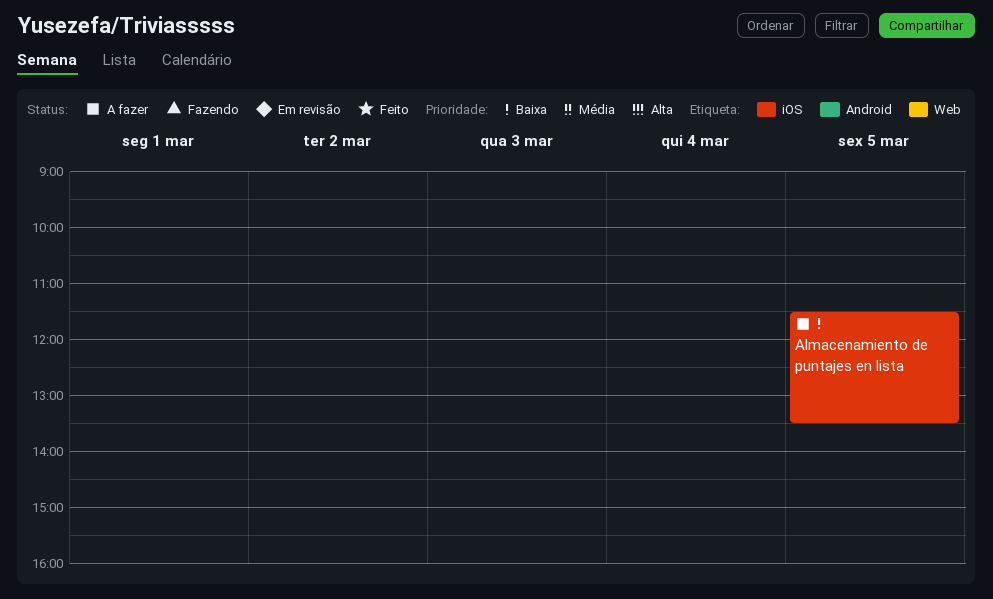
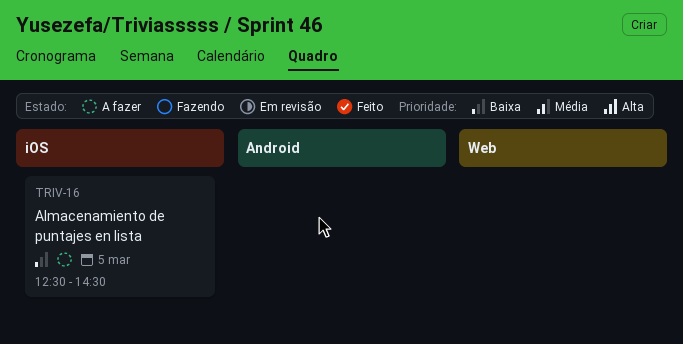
Almacenamiento de puntajes en lista, begins: 11:30 -> 12:30
Almacenamiento de puntajes en lista, ends: 13:30 -> 14:30

